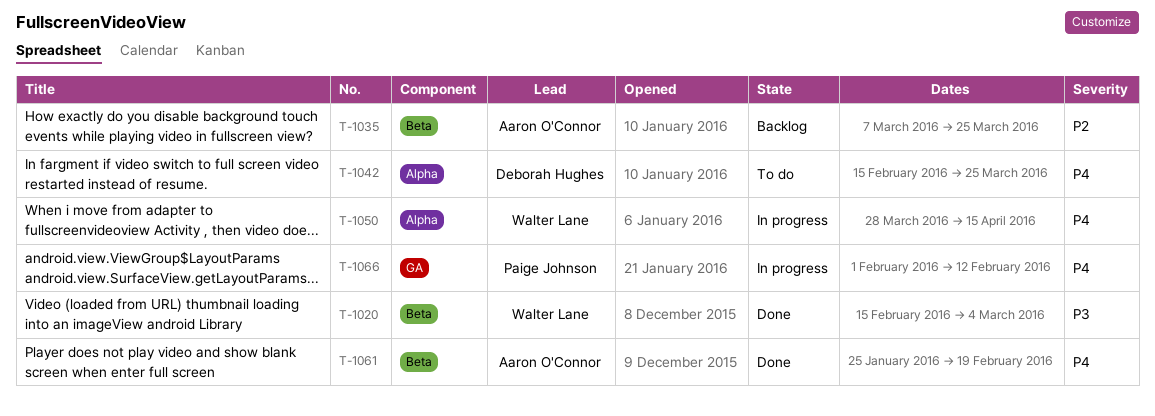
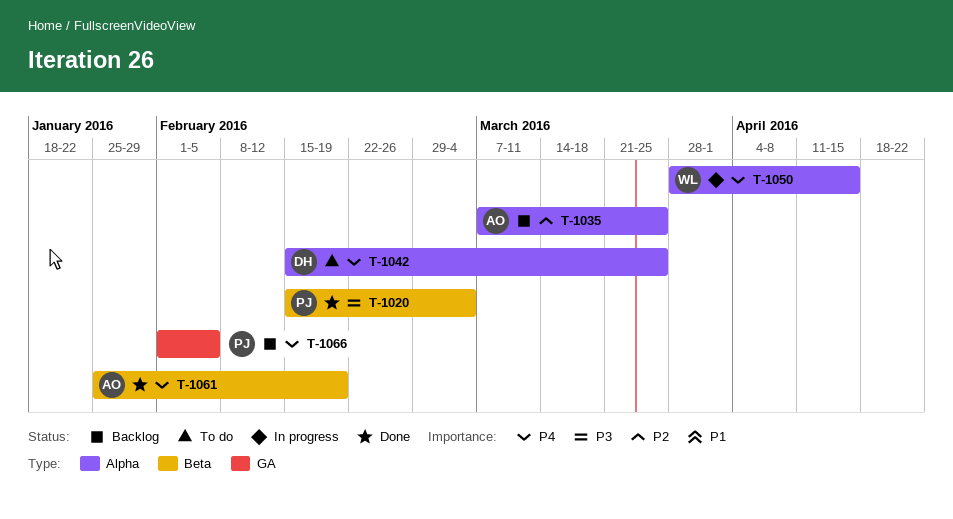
T-1020, owner: Walter Lane -> Paige Johnson
T-1035, label: Beta -> Alpha
T-1066, status: In progress -> Backlog
T-1066, due: Feb 12 -> Feb 5

